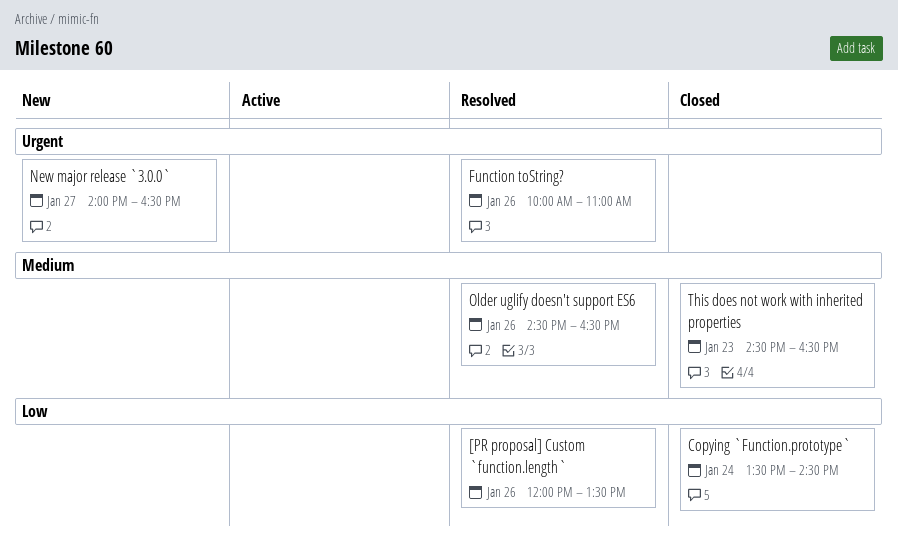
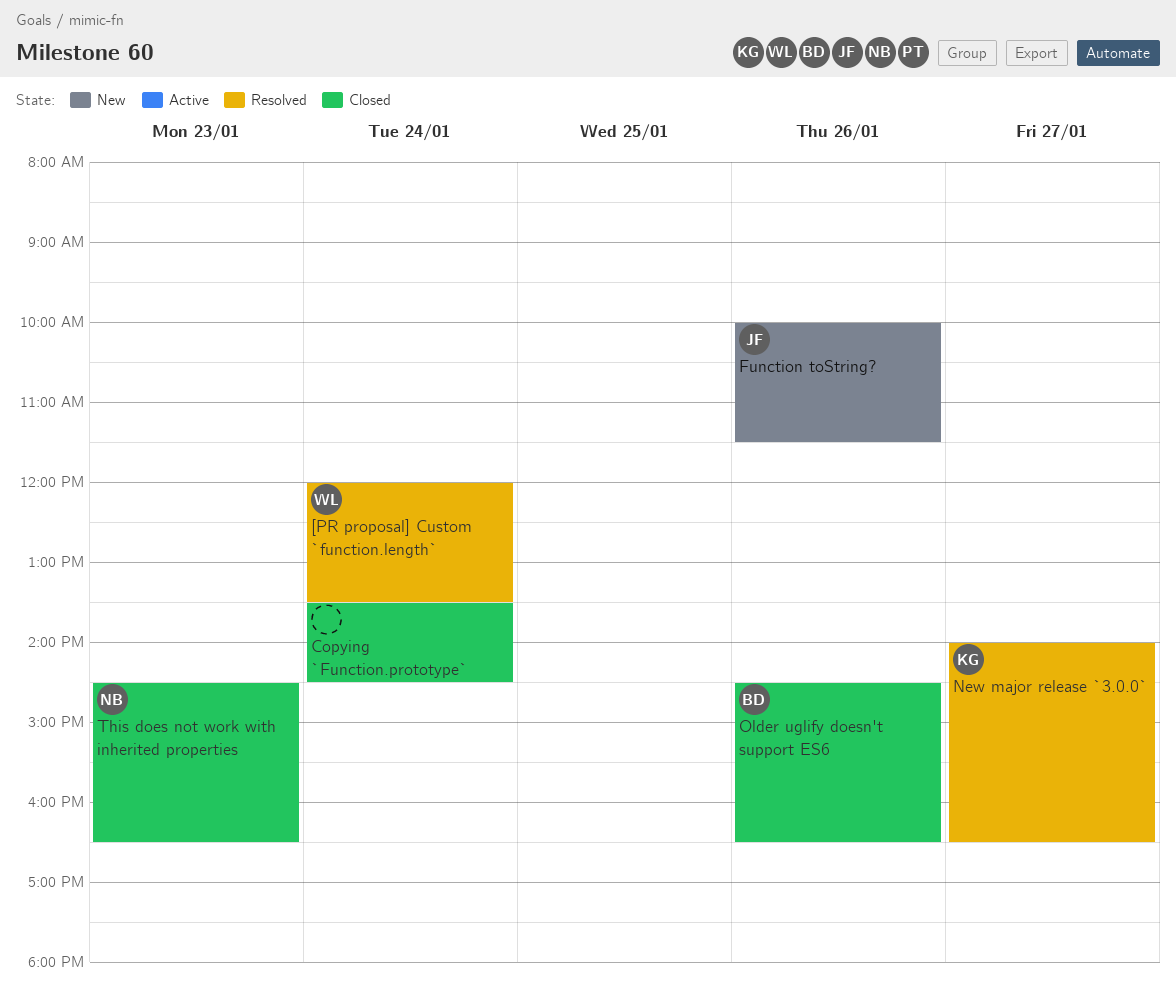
[PR proposal] Custom `function.length`, day: Jan 26 -> Jan 24
Function toString?, status: Resolved -> New
Function toString?, ends: 11:00 -> 11:30
New major release `3.0.0`, status: New -> Resolved
Older uglify doesn't support ES6, status: Resolved -> Closed

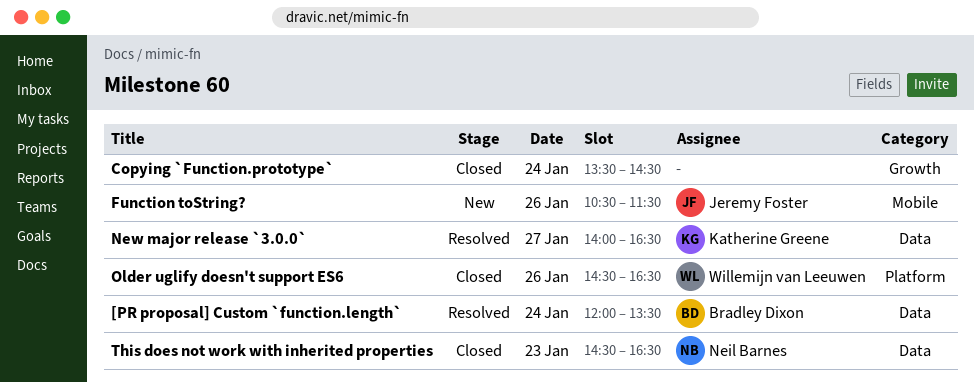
[PR proposal] Custom `function.length`, owner: Willemijn van Leeuwen -> Bradley Dixon
Function toString?, begins: 10:00 -> 10:30
Older uglify doesn't support ES6, owner: Bradley Dixon -> Willemijn van Leeuwen

